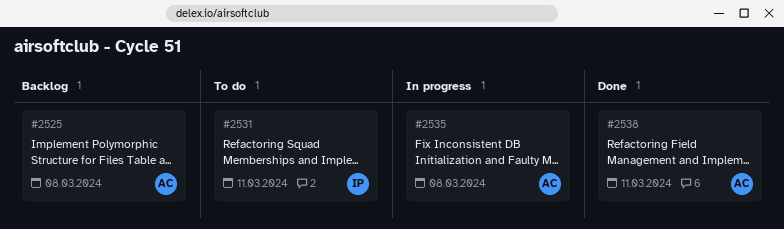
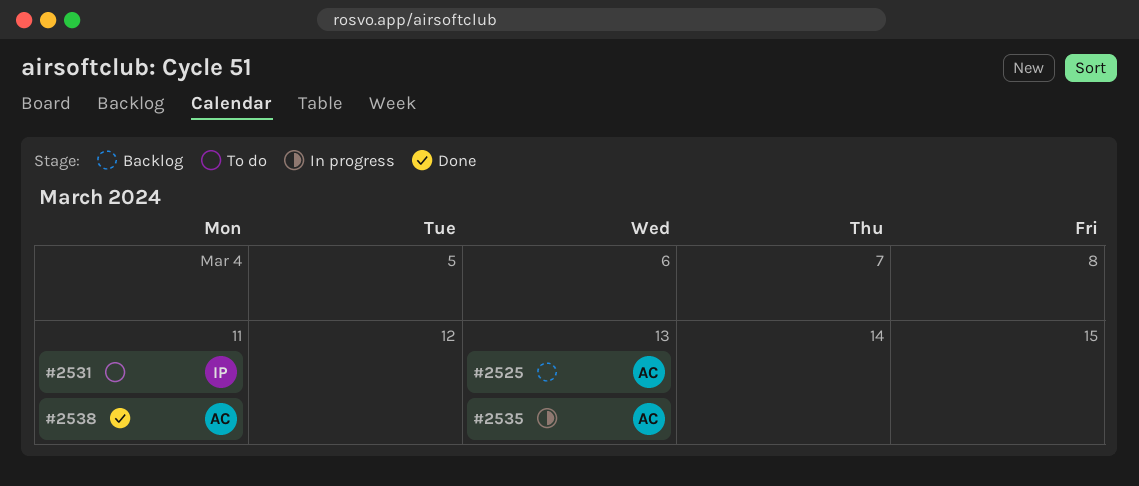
#2525, due: Mar 8 -> Mar 13
#2535, due: Mar 8 -> Mar 13

